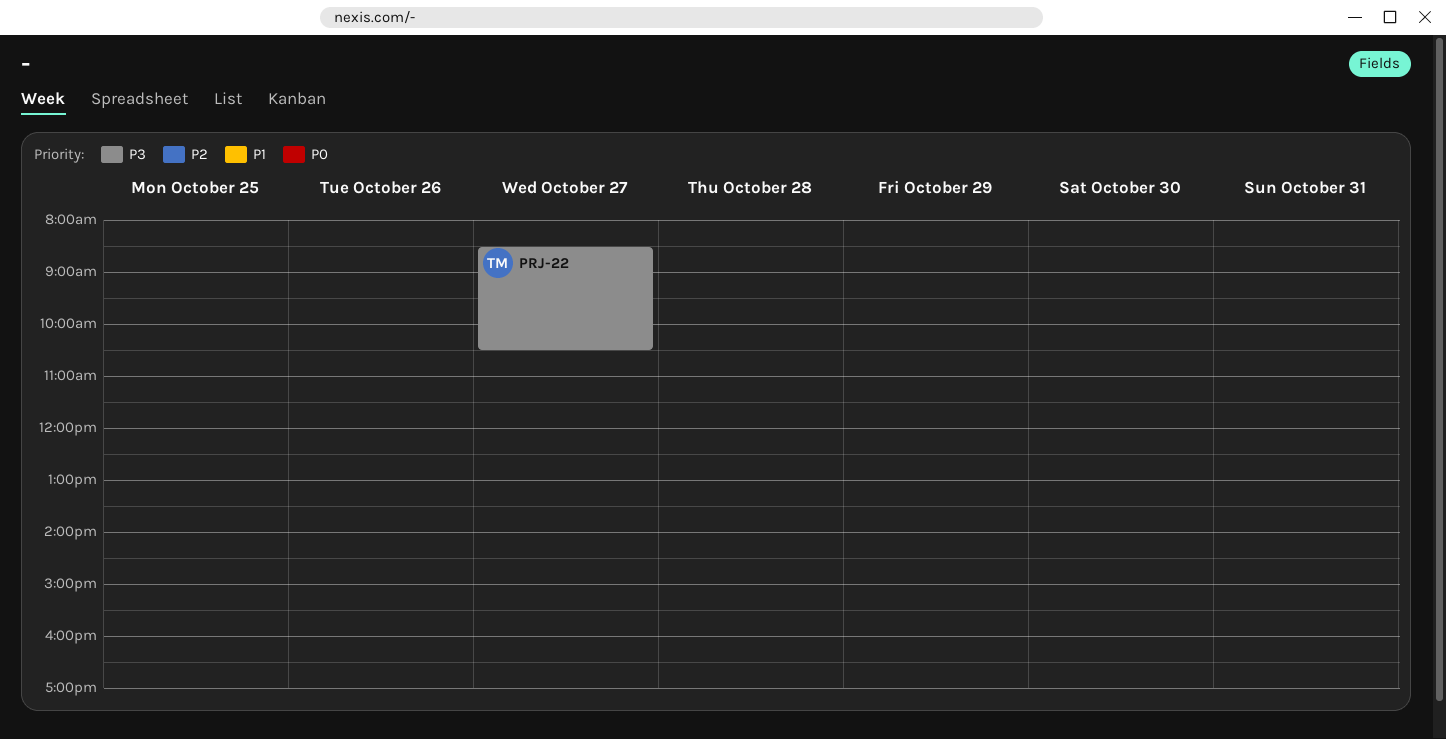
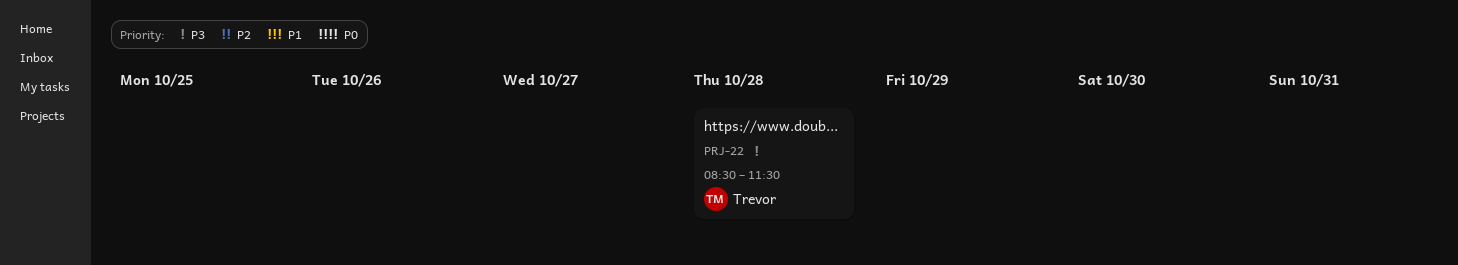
PRJ-22, day: Oct 27 -> Oct 28
PRJ-22, ends: 10:30 -> 11:30

